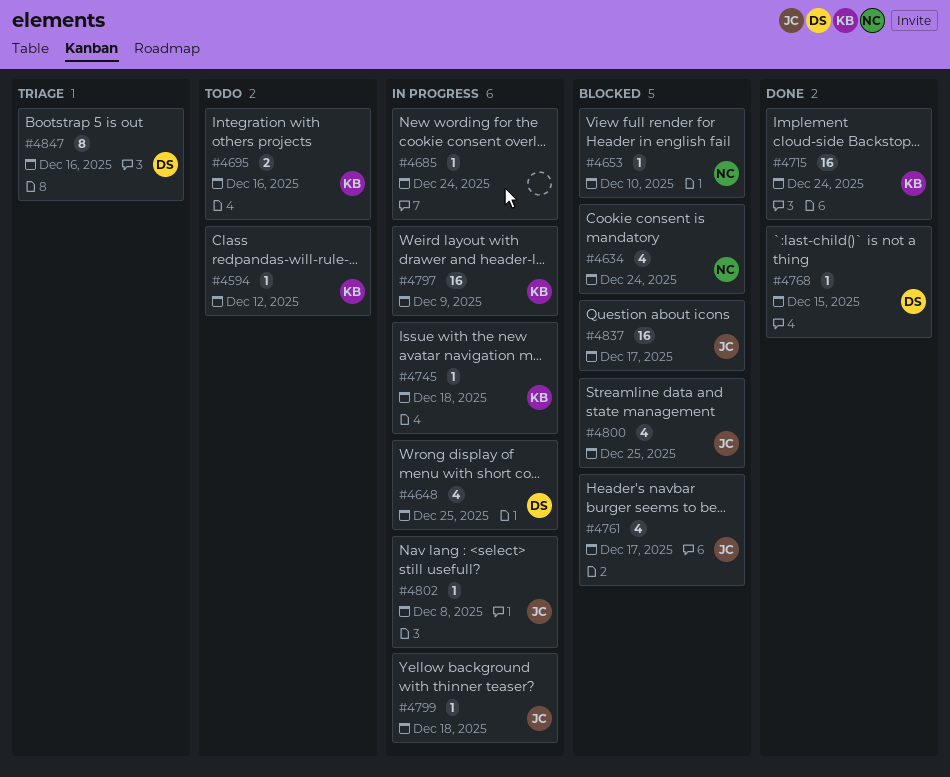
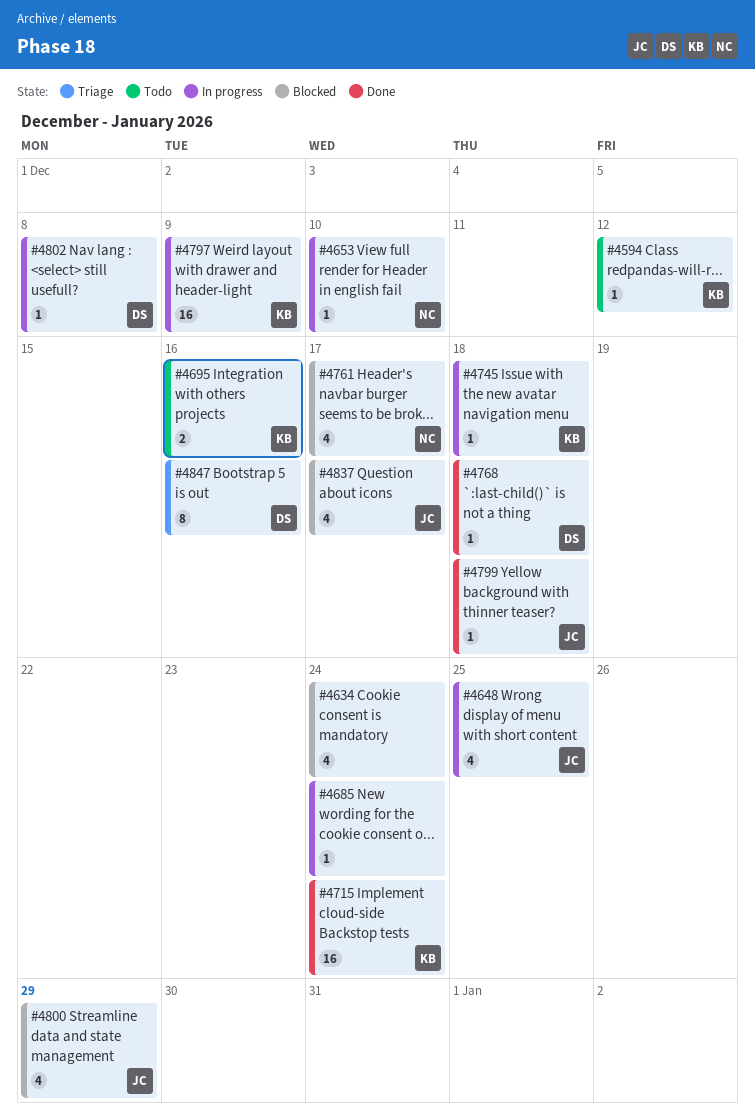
#4634, owner: NC -> none
#4648, owner: DS -> JC
#4653, status: Blocked -> In progress
#4761, owner: JC -> NC
#4768, due: Dec 15 -> Dec 18
#4799, status: In progress -> Done
#4800, due: Dec 25 -> Dec 29
#4802, owner: JC -> DS
#4837, estimate: 16 -> 4

